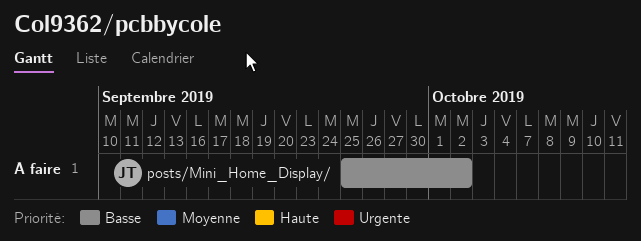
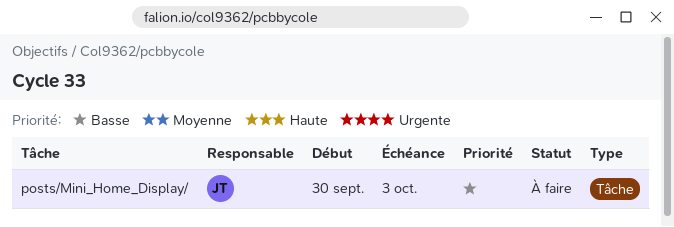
posts/Mini_Home_Display/, start: Sep 25 -> Sep 30
posts/Mini_Home_Display/, due: Oct 2 -> Oct 3

